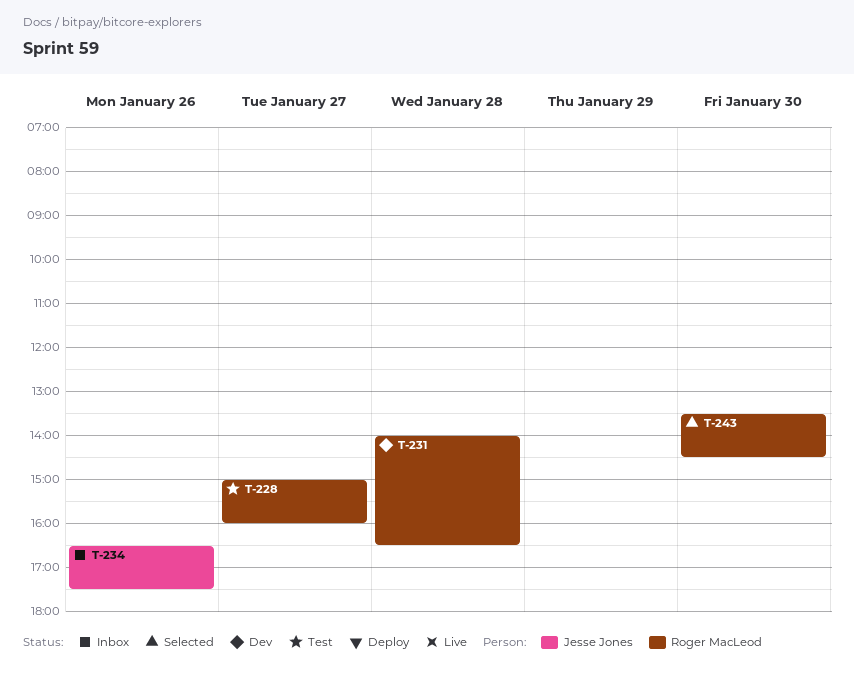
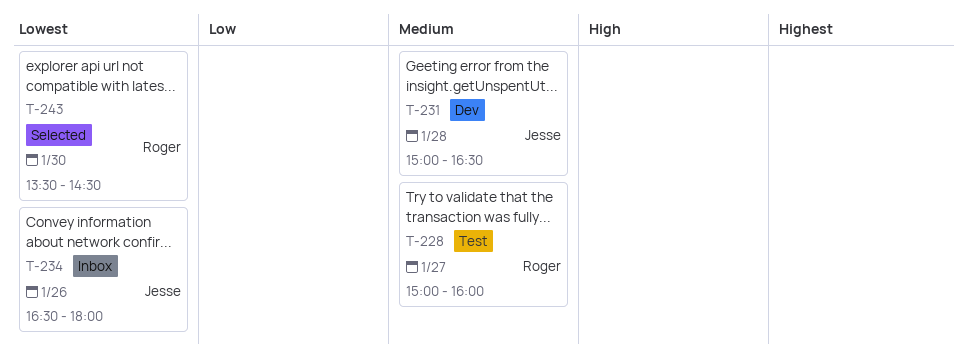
T-231, owner: Roger MacLeod -> Jesse Jones
T-231, begins: 14:00 -> 15:00
T-234, ends: 17:30 -> 18:00

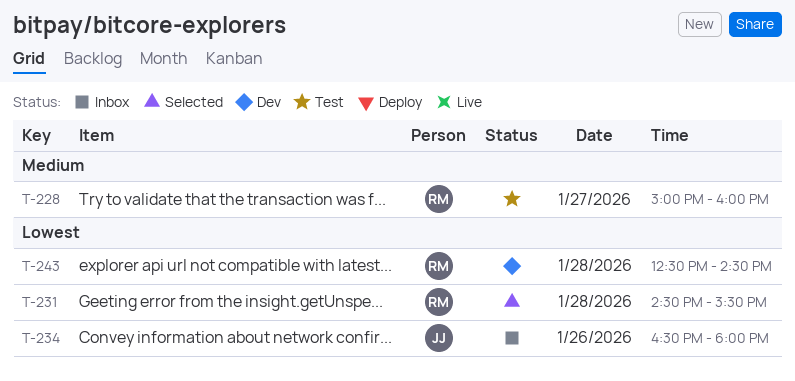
T-231, status: Dev -> Selected
T-231, owner: Jesse -> Roger
T-231, priority: Medium -> Lowest
T-231, begins: 15:00 -> 14:30
T-231, ends: 16:30 -> 15:30
T-243, status: Selected -> Dev
T-243, day: Jan 30 -> Jan 28
T-243, begins: 13:30 -> 12:30

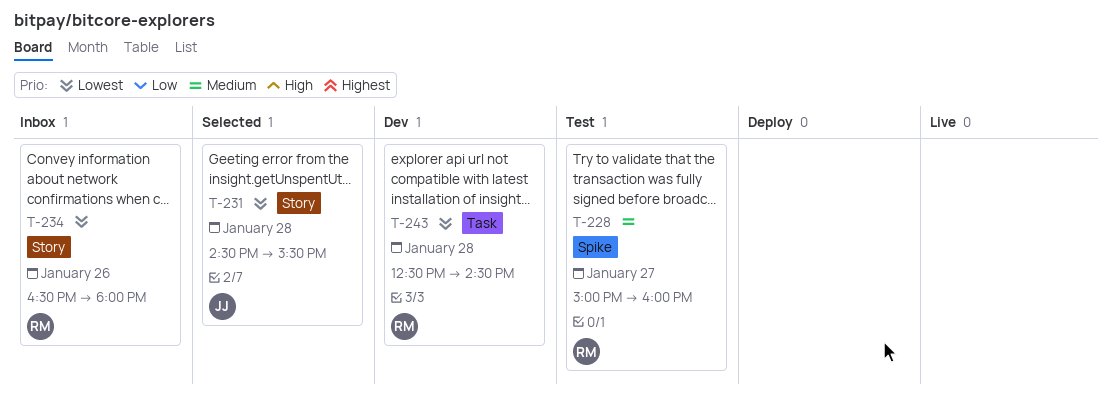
T-231, owner: RM -> JJ
T-234, owner: JJ -> RM

